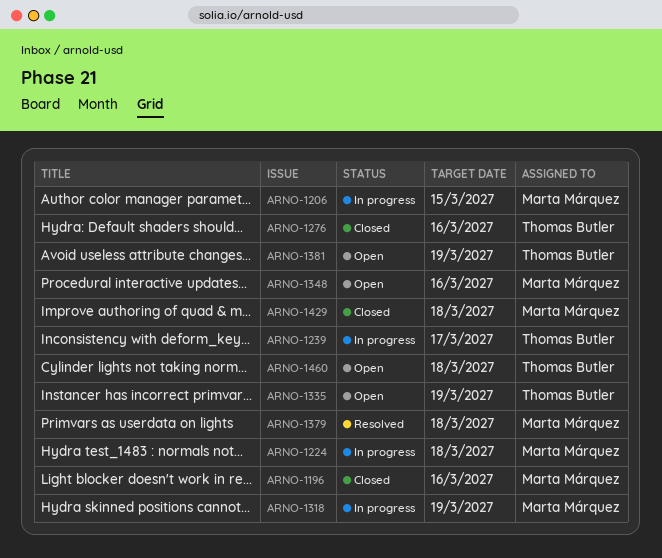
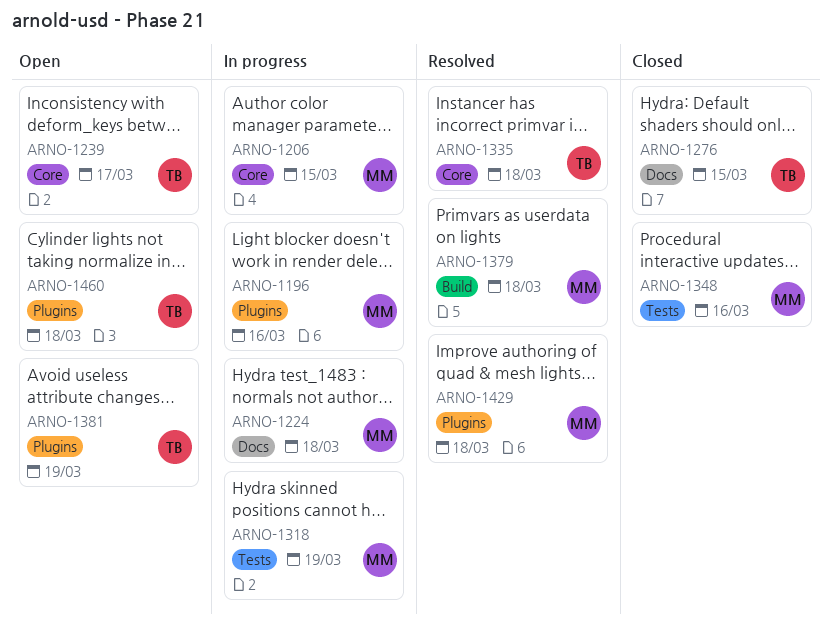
ARNO-1196, status: Closed -> In progress
ARNO-1239, status: In progress -> Open
ARNO-1276, due: Mar 16 -> Mar 15
ARNO-1335, status: Open -> Resolved
ARNO-1335, due: Mar 19 -> Mar 18
ARNO-1348, status: Open -> Closed
ARNO-1429, status: Closed -> Resolved

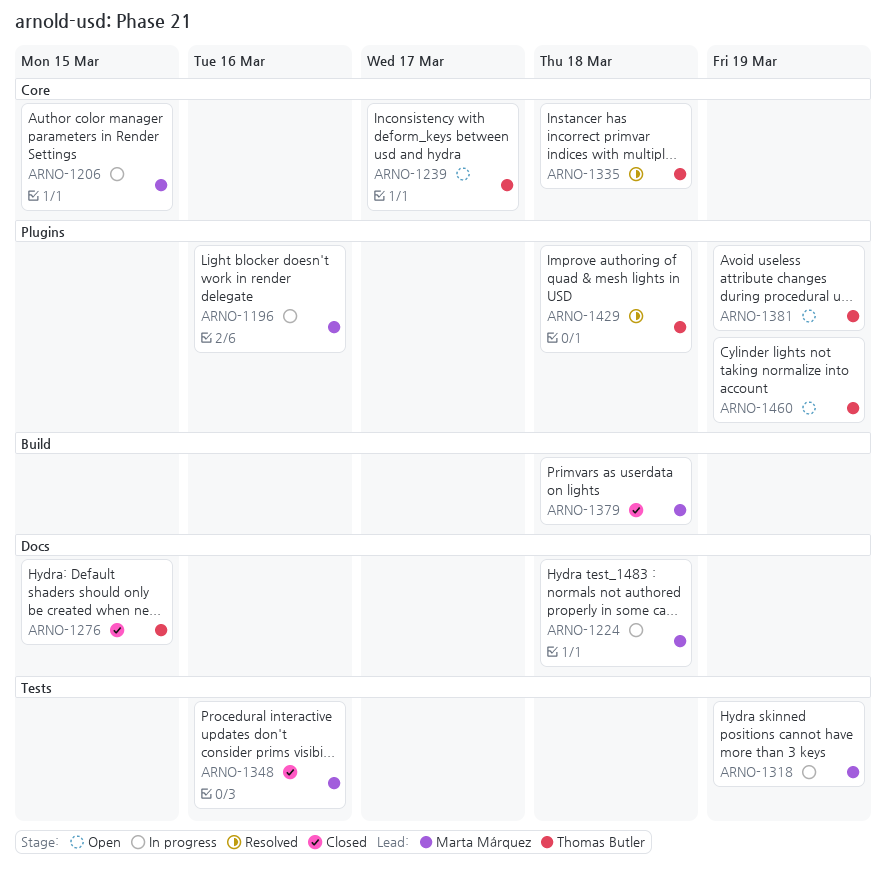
ARNO-1379, status: Resolved -> Closed
ARNO-1429, owner: Marta Márquez -> Thomas Butler
ARNO-1460, due: Mar 18 -> Mar 19

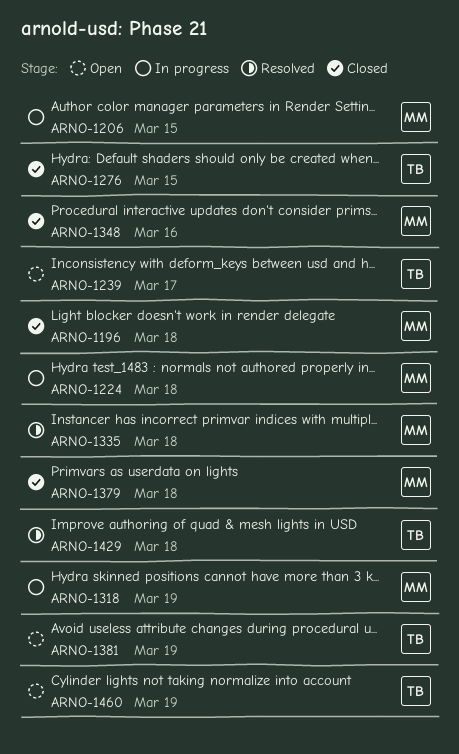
ARNO-1196, status: In progress -> Closed
ARNO-1196, due: Mar 16 -> Mar 18
ARNO-1335, owner: Thomas Butler -> Marta Márquez

